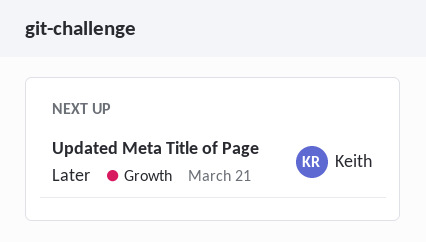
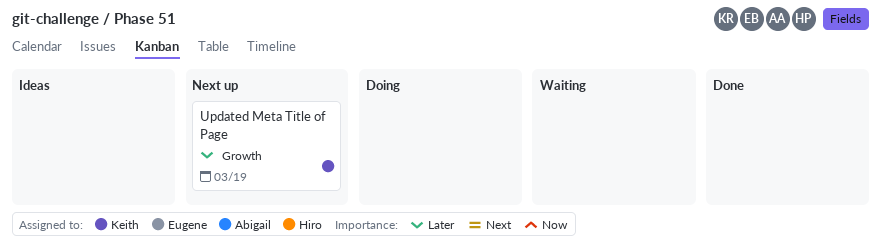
Updated Meta Title of Page, due: Mar 21 -> Mar 19

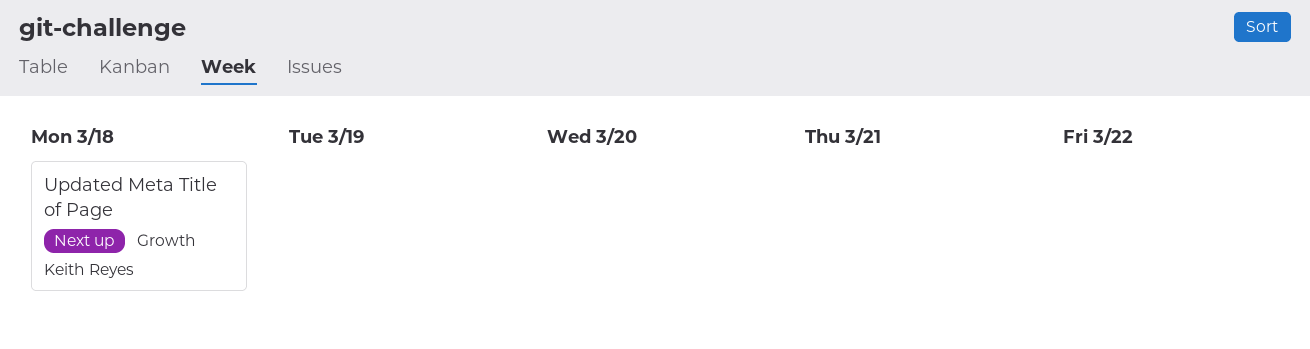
Updated Meta Title of Page, due: Mar 19 -> Mar 18

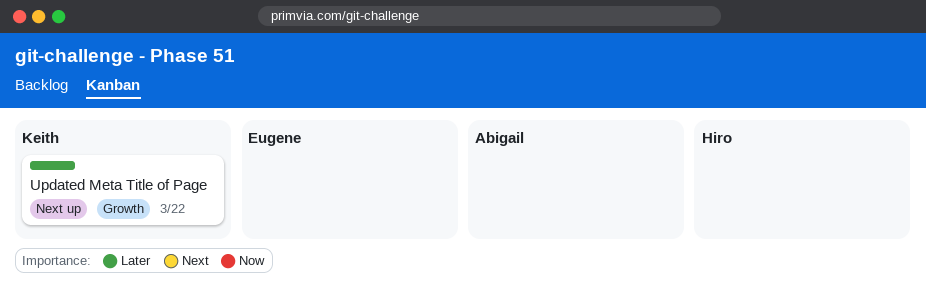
Updated Meta Title of Page, due: Mar 18 -> Mar 22

